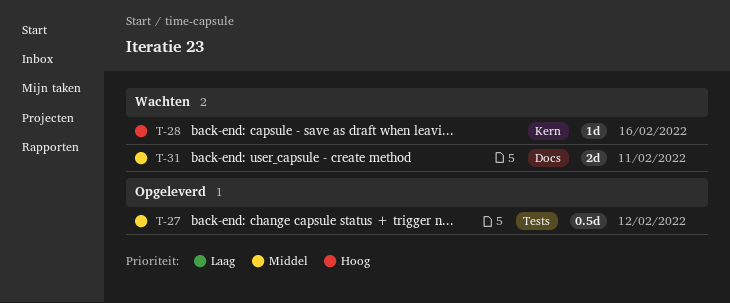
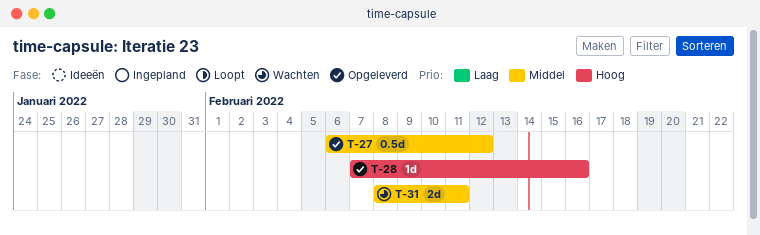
T-28, status: Wachten -> Opgeleverd

